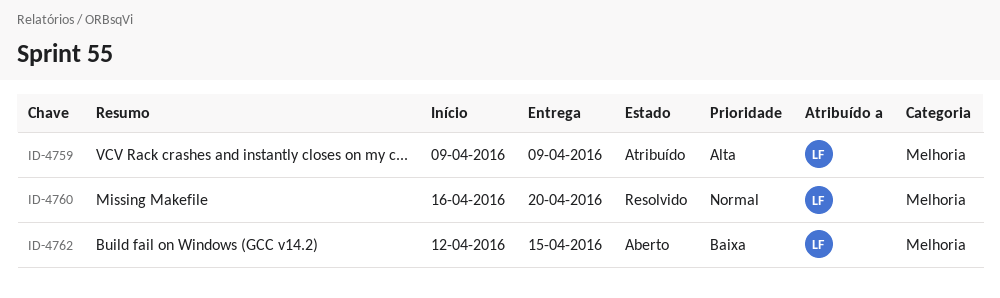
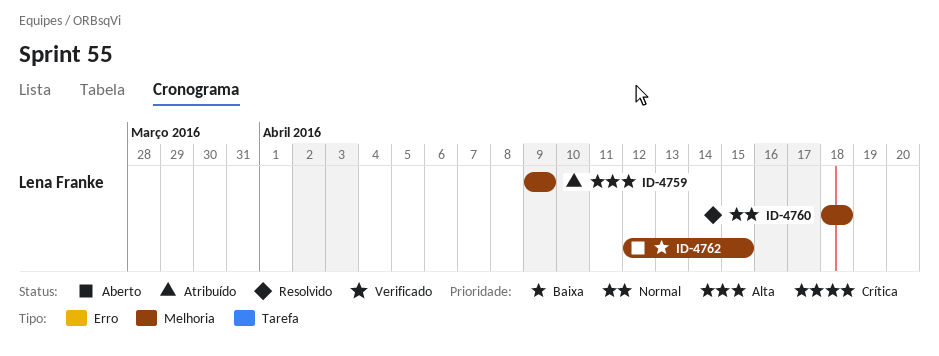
ID-4760, start: Apr 16 -> Apr 18
ID-4760, due: Apr 20 -> Apr 18

